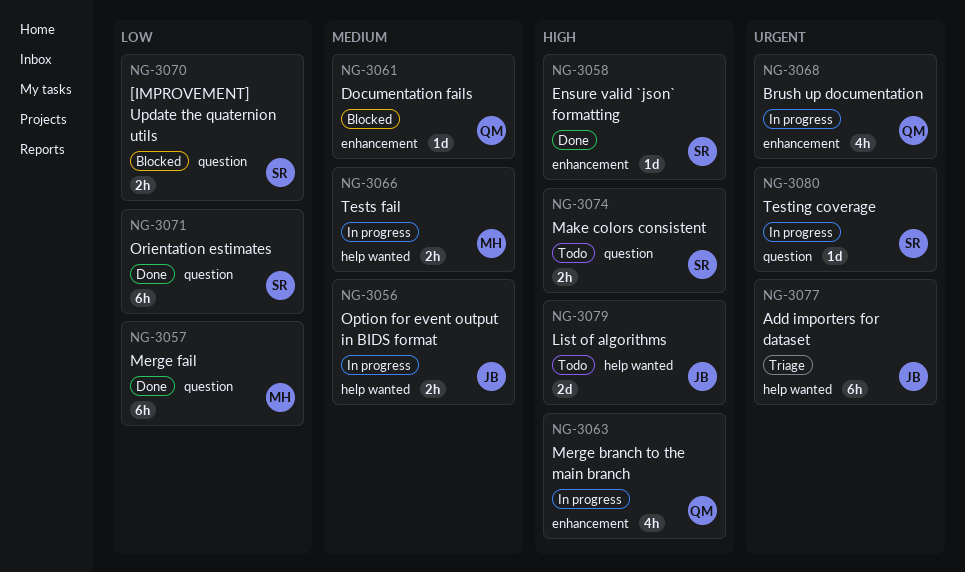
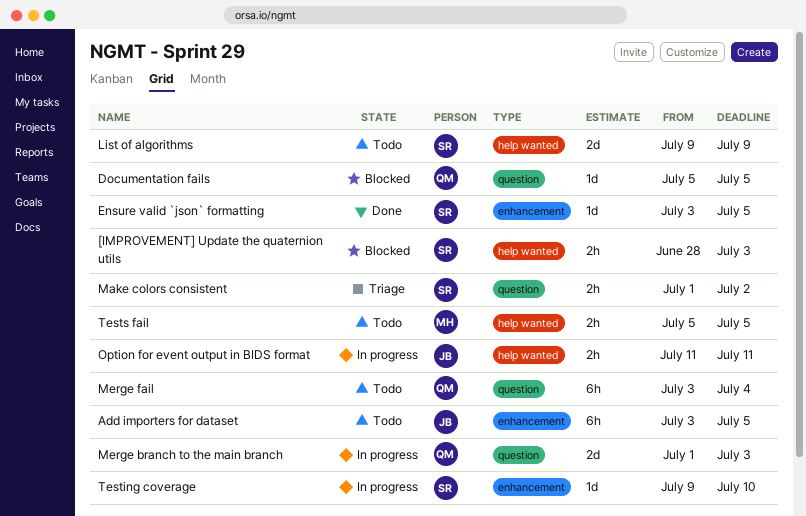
[IMPROVEMENT] Update the quaternion utils, label: question -> help wanted
Add importers for dataset, status: Triage -> Todo
Add importers for dataset, label: help wanted -> enhancement
Brush up documentation: present -> none
Documentation fails, label: enhancement -> question
List of algorithms, owner: JB -> SR
Make colors consistent, status: Todo -> Triage
Merge branch to the main branch, label: enhancement -> question
Merge branch to the main branch, estimate: 4h -> 2d
Merge fail, status: Done -> Todo
Merge fail, owner: MH -> QM
Orientation estimates: present -> none
Testing coverage, label: question -> enhancement
Tests fail, status: In progress -> Todo

